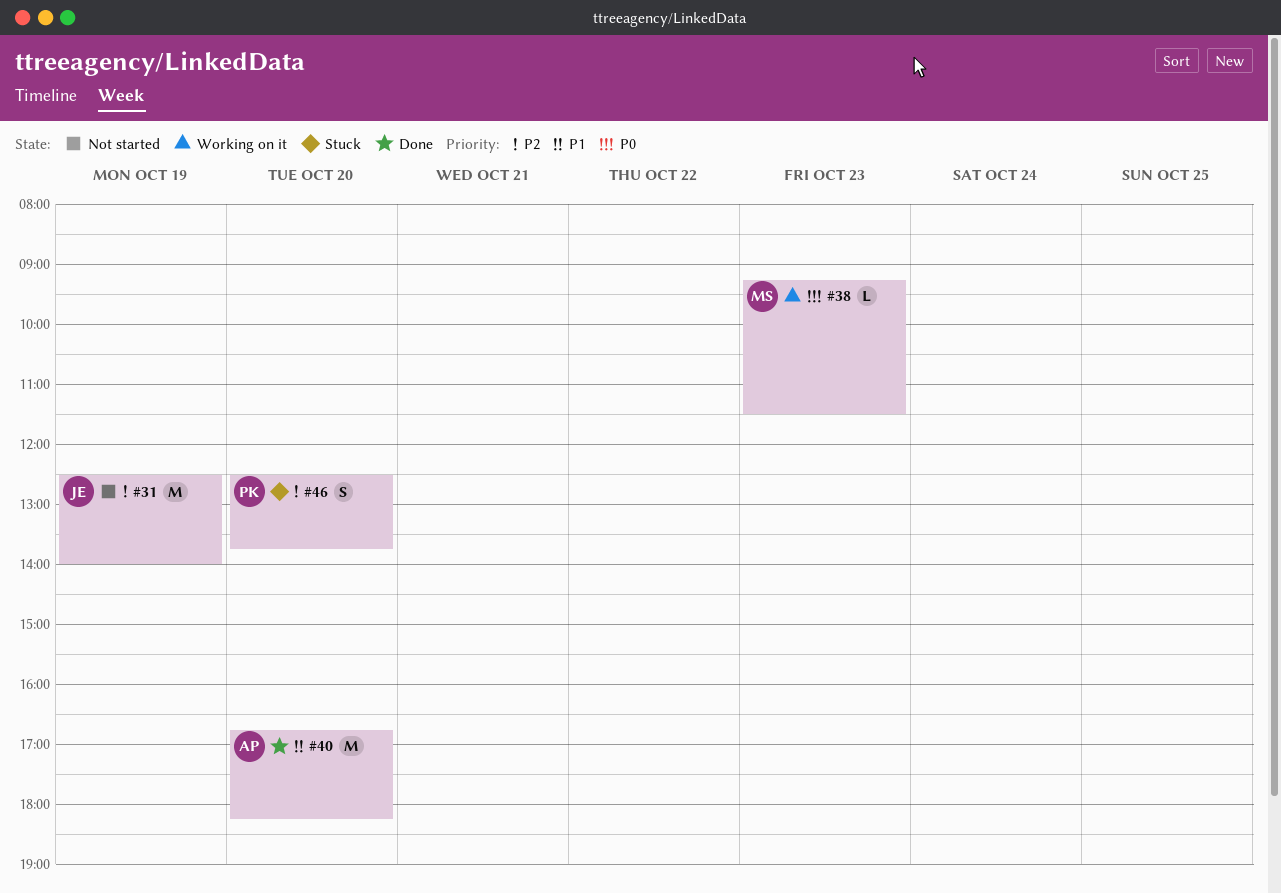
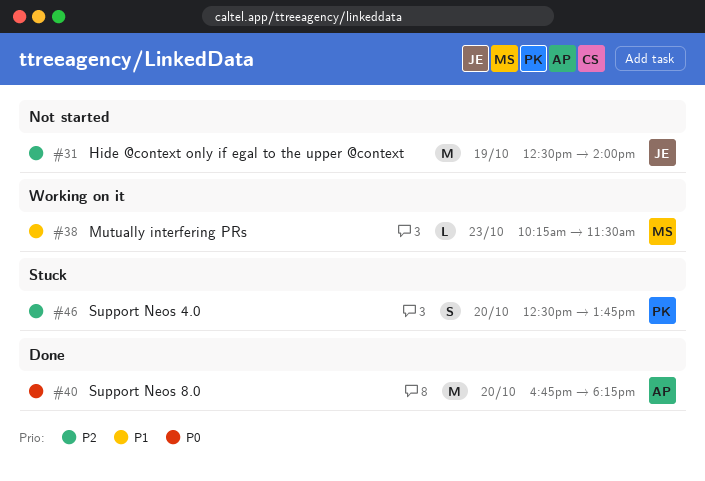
#38, priority: P0 -> P1
#38, begins: 09:15 -> 10:15
#40, priority: P1 -> P0

